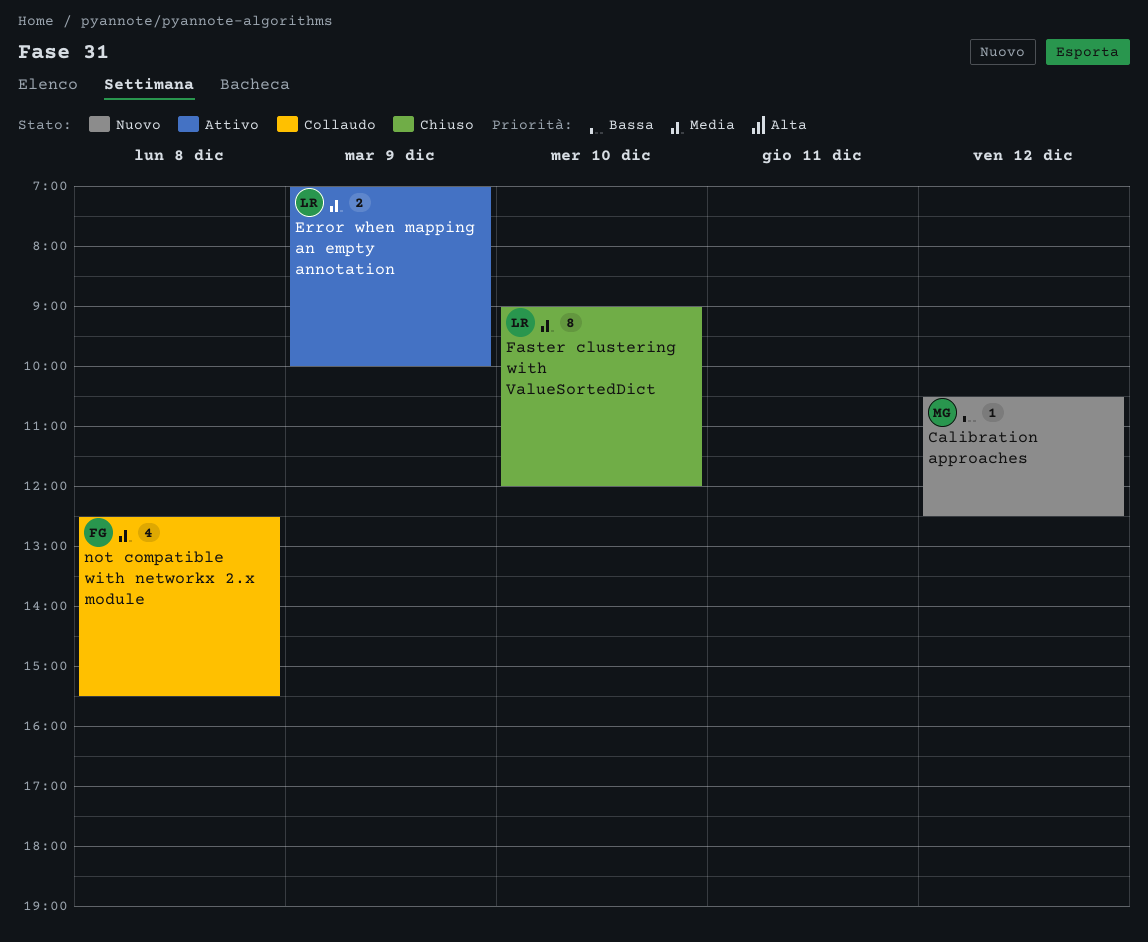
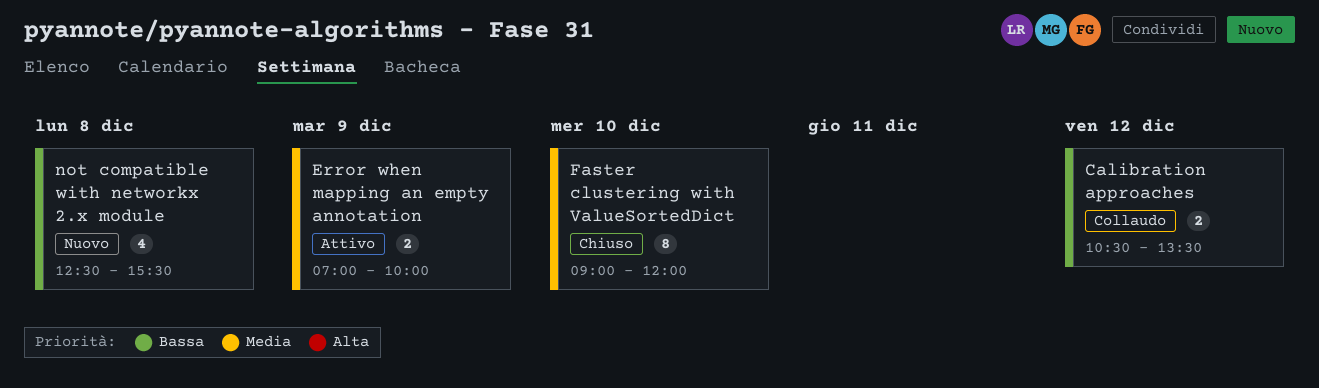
Calibration approaches, status: Nuovo -> Collaudo
Calibration approaches, estimate: 1 -> 2
Calibration approaches, ends: 12:30 -> 13:30
not compatible with networkx 2.x module, status: Collaudo -> Nuovo
not compatible with networkx 2.x module, priority: Media -> Bassa

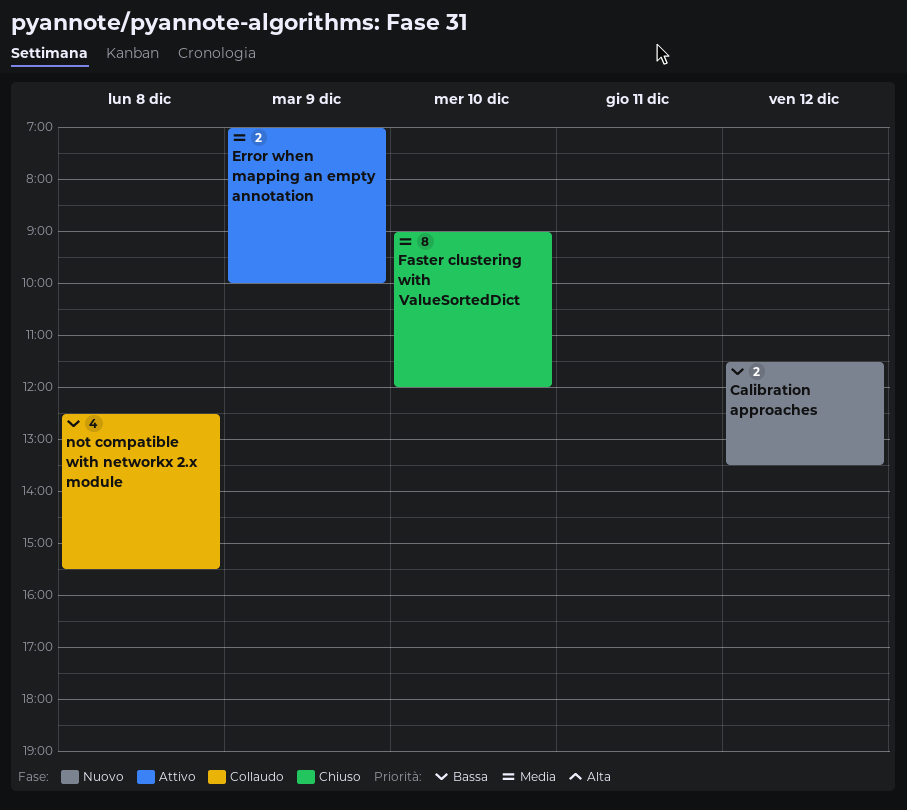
Calibration approaches, status: Collaudo -> Nuovo
Calibration approaches, begins: 10:30 -> 11:30
not compatible with networkx 2.x module, status: Nuovo -> Collaudo

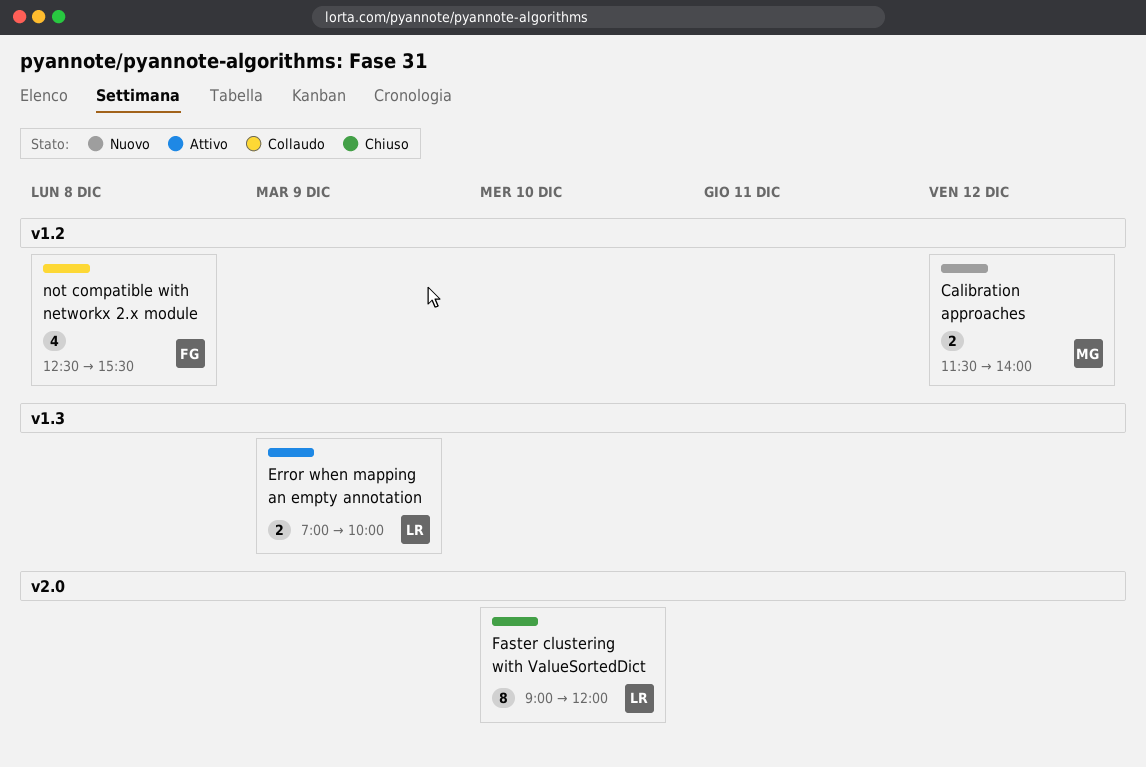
Calibration approaches, ends: 13:30 -> 14:00

